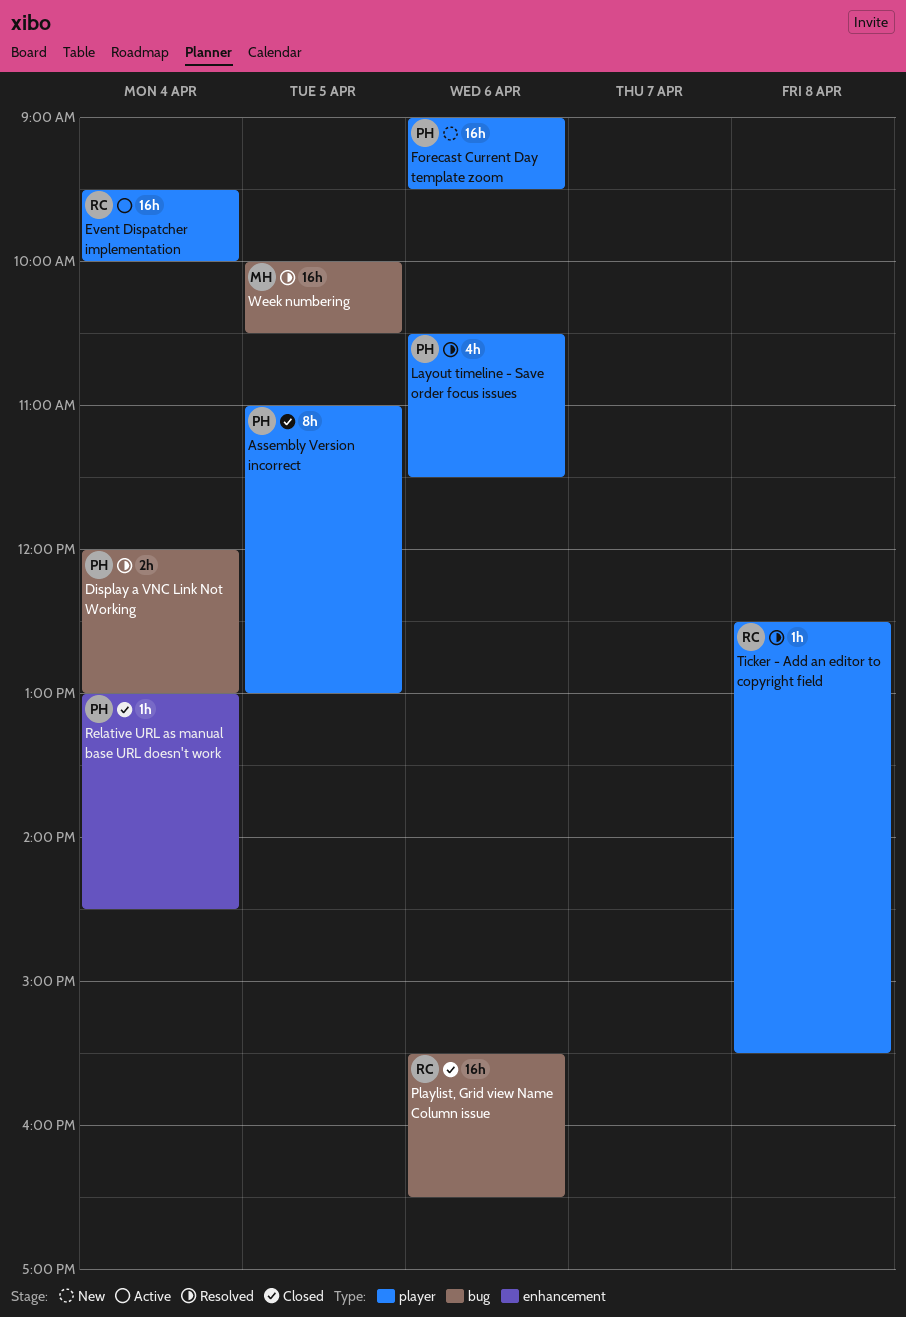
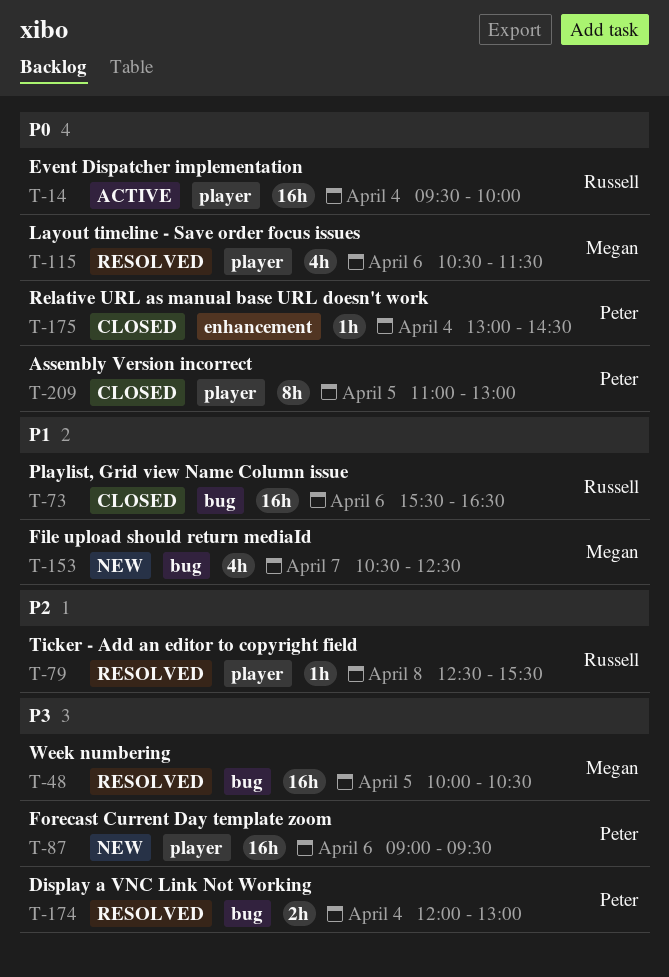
File upload should return mediaId: none -> present
Layout timeline - Save order focus issues, owner: Peter -> Megan

